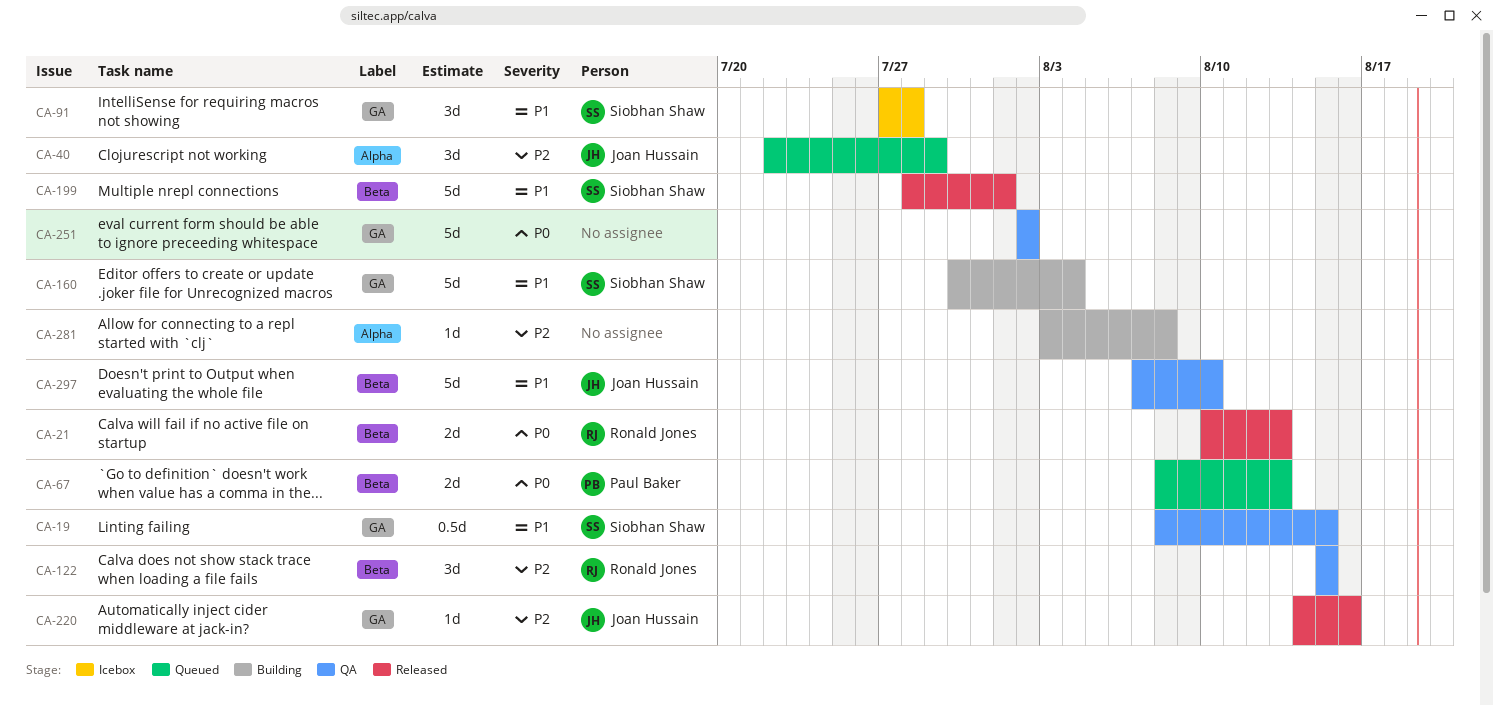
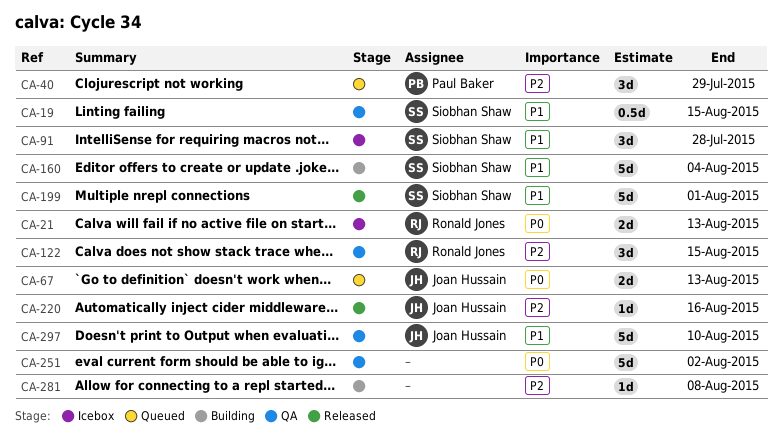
CA-21, status: Released -> Icebox
CA-40, owner: Joan Hussain -> Paul Baker
CA-67, owner: Paul Baker -> Joan Hussain

